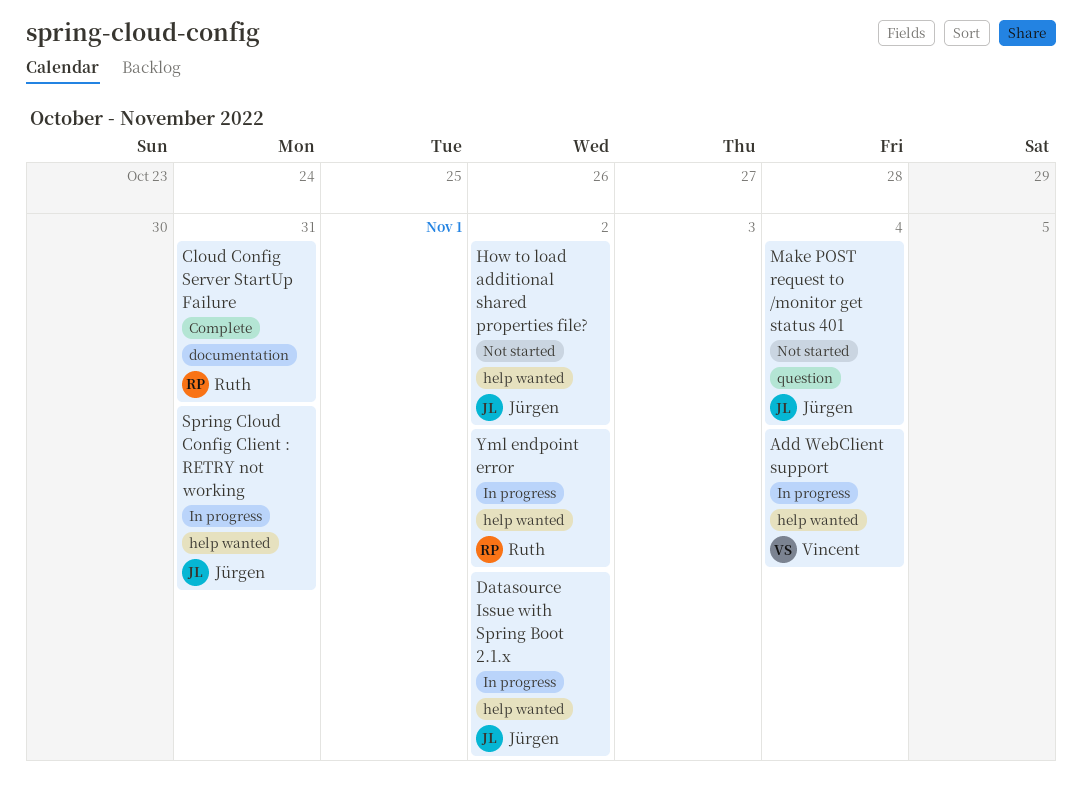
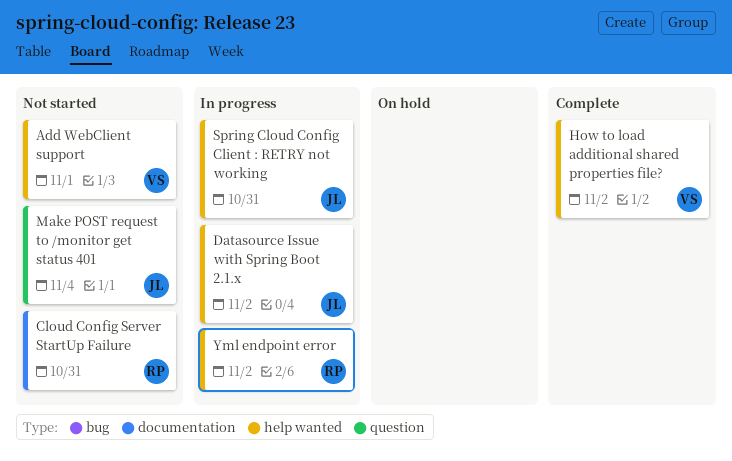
Add WebClient support, status: In progress -> Not started
Add WebClient support, due: Nov 4 -> Nov 1
Cloud Config Server StartUp Failure, status: Complete -> Not started
How to load additional shared properties file?, status: Not started -> Complete
How to load additional shared properties file?, owner: Jürgen -> Vincent

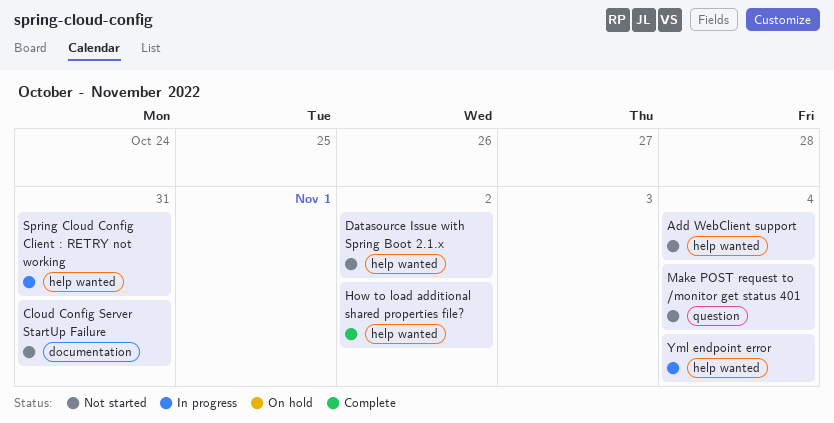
Add WebClient support, due: Nov 1 -> Nov 4
Datasource Issue with Spring Boot 2.1.x, status: In progress -> Not started
Yml endpoint error, due: Nov 2 -> Nov 4

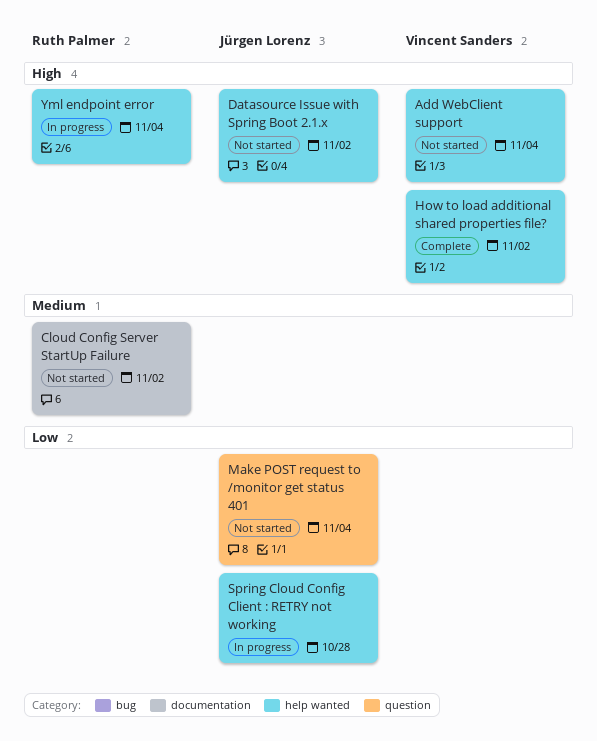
Cloud Config Server StartUp Failure, due: Oct 31 -> Nov 2
Spring Cloud Config Client : RETRY not working, due: Oct 31 -> Oct 28

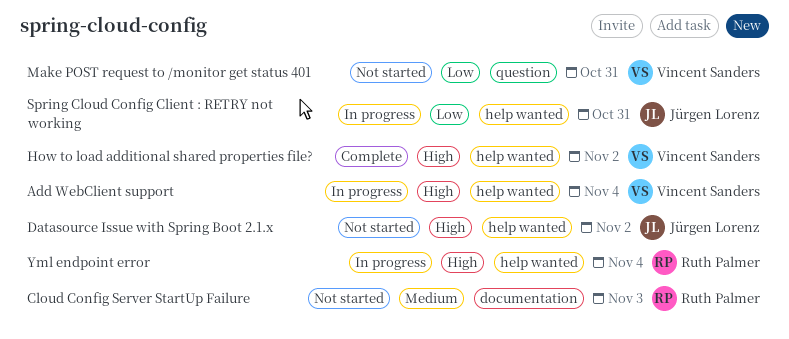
Add WebClient support, status: Not started -> In progress
Cloud Config Server StartUp Failure, due: Nov 2 -> Nov 3
Make POST request to /monitor get status 401, owner: Jürgen Lorenz -> Vincent Sanders
Make POST request to /monitor get status 401, due: Nov 4 -> Oct 31
Spring Cloud Config Client : RETRY not working, due: Oct 28 -> Oct 31

